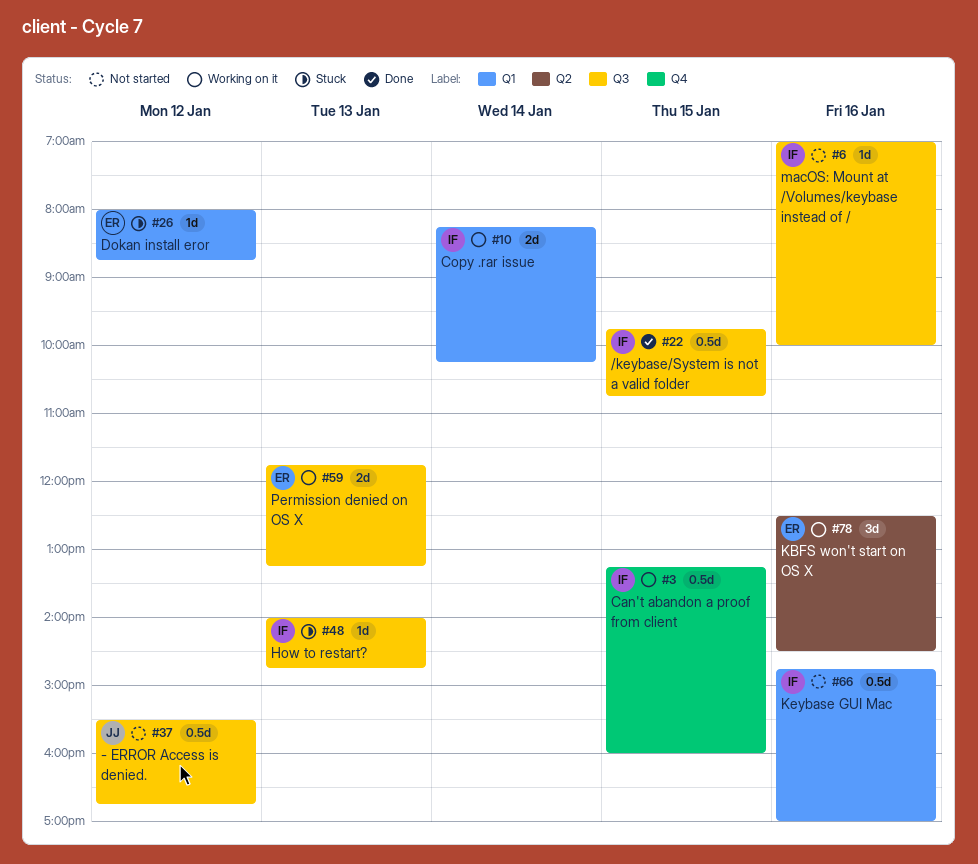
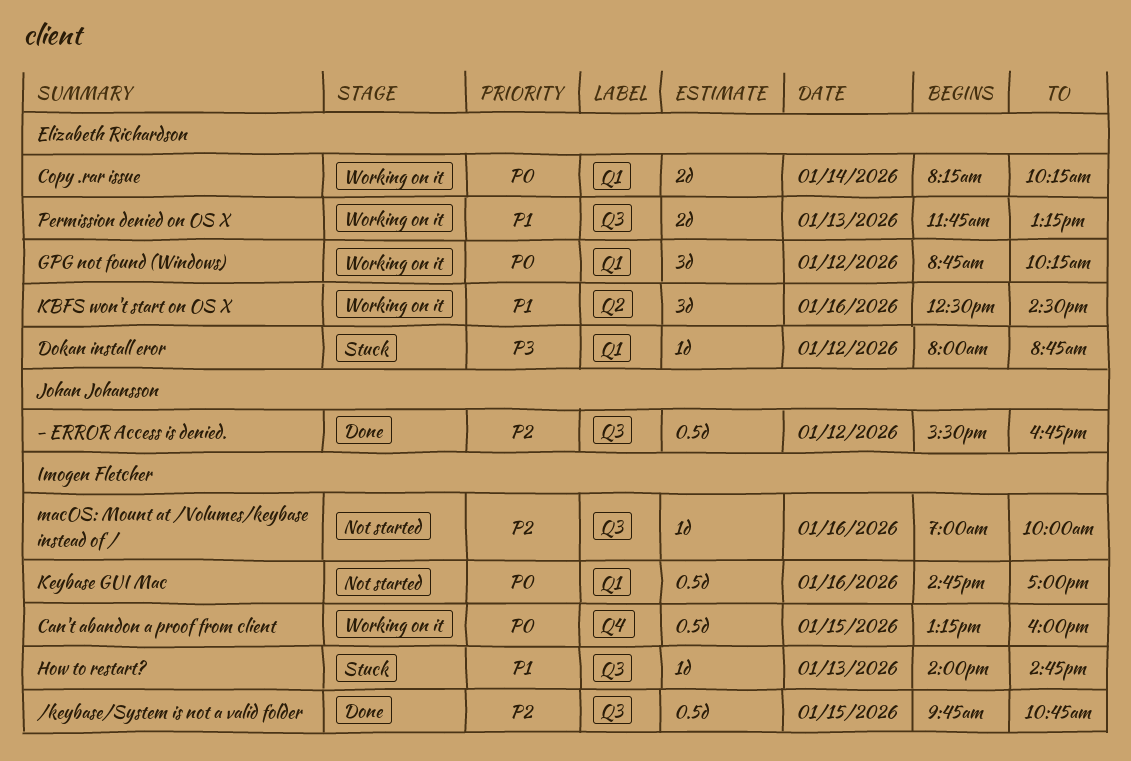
- ERROR Access is denied., status: Not started -> Done
Copy .rar issue, owner: Imogen Fletcher -> Elizabeth Richardson
GPG not found (Windows): none -> present

